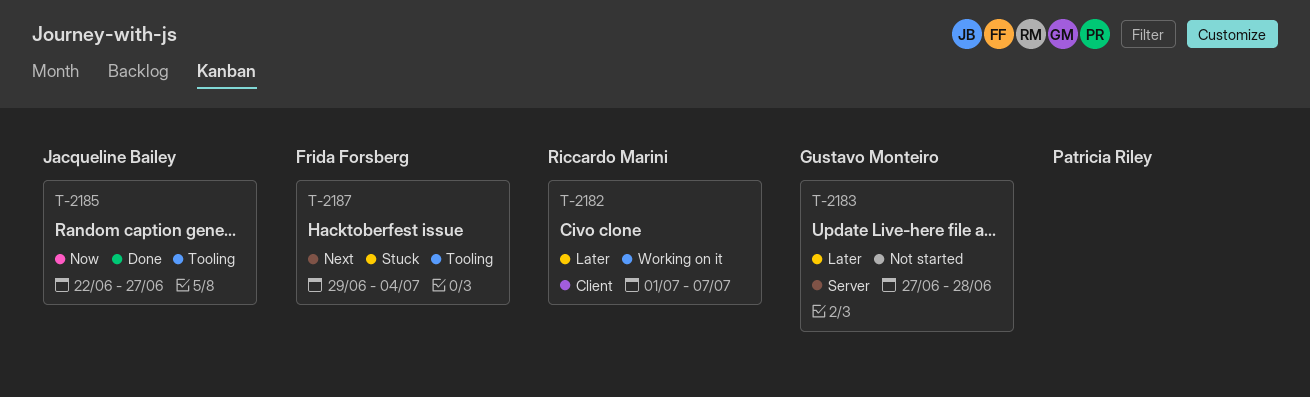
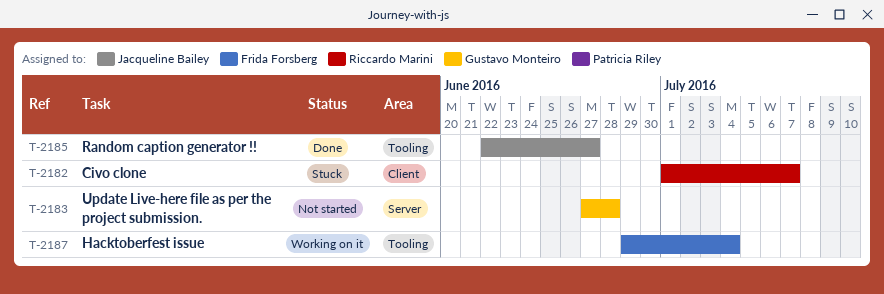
T-2182, status: Working on it -> Stuck
T-2187, status: Stuck -> Working on it

